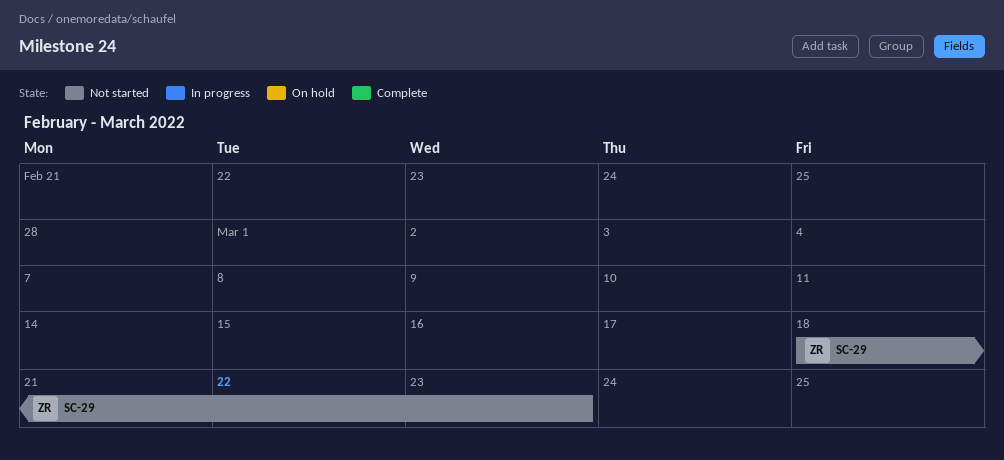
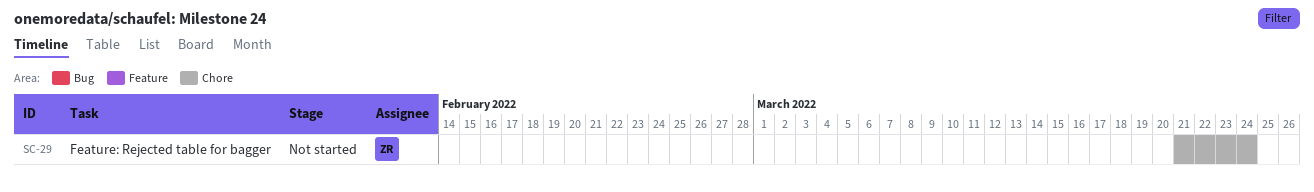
SC-29, start: Mar 18 -> Mar 21
SC-29, due: Mar 23 -> Mar 24

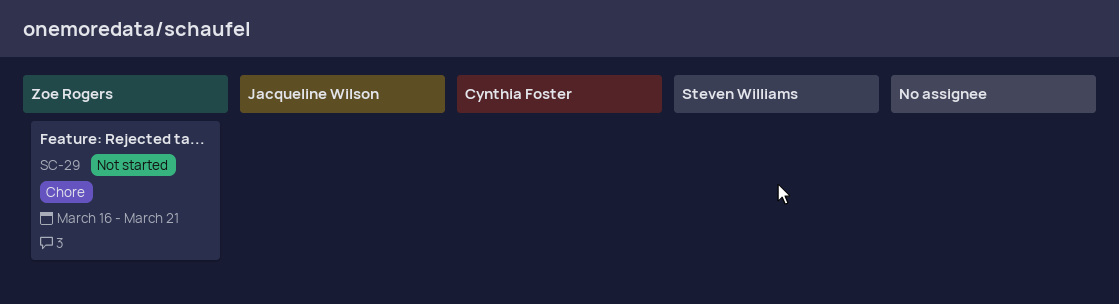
SC-29, start: Mar 21 -> Mar 16
SC-29, due: Mar 24 -> Mar 21

